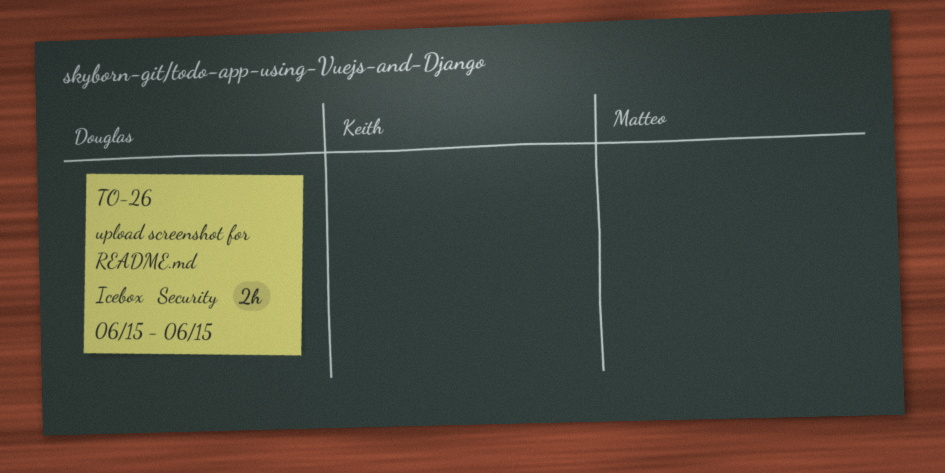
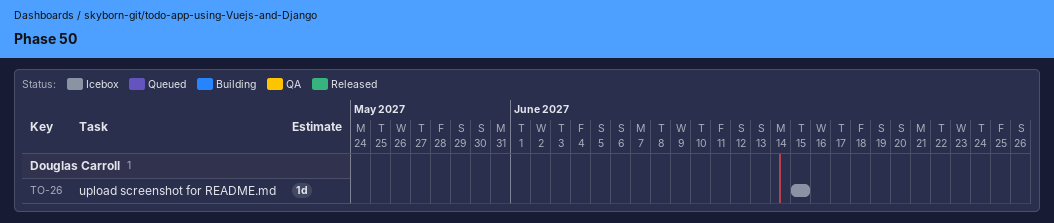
TO-26, estimate: 2h -> 1d

